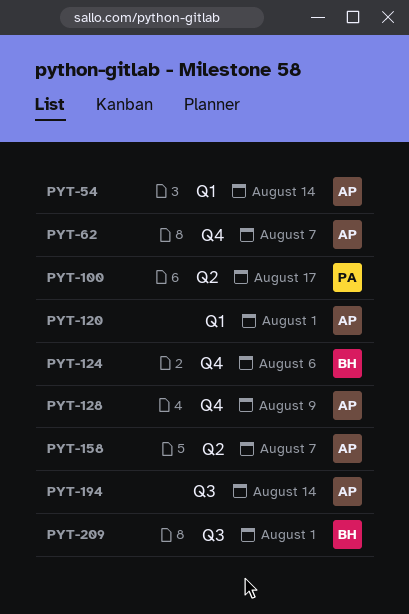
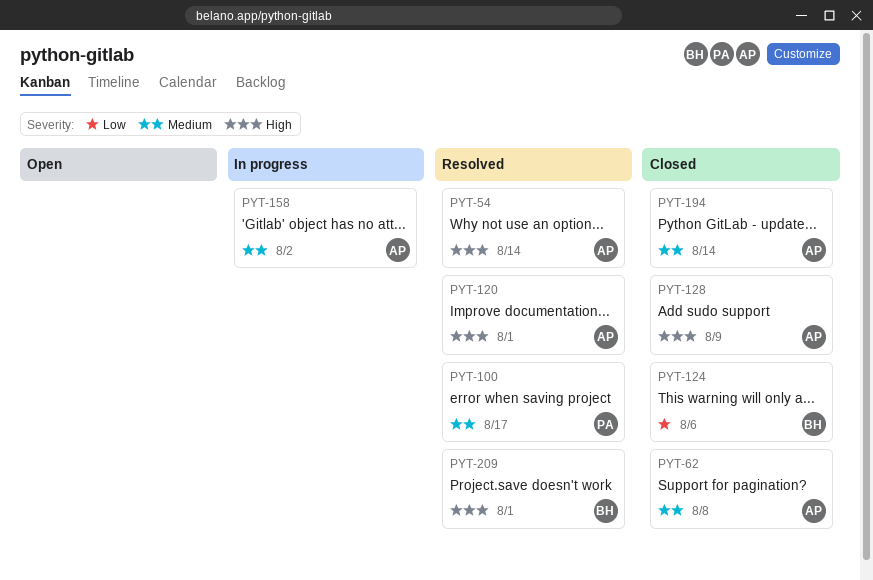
PYT-62, due: Aug 7 -> Aug 8
PYT-158, due: Aug 7 -> Aug 2

